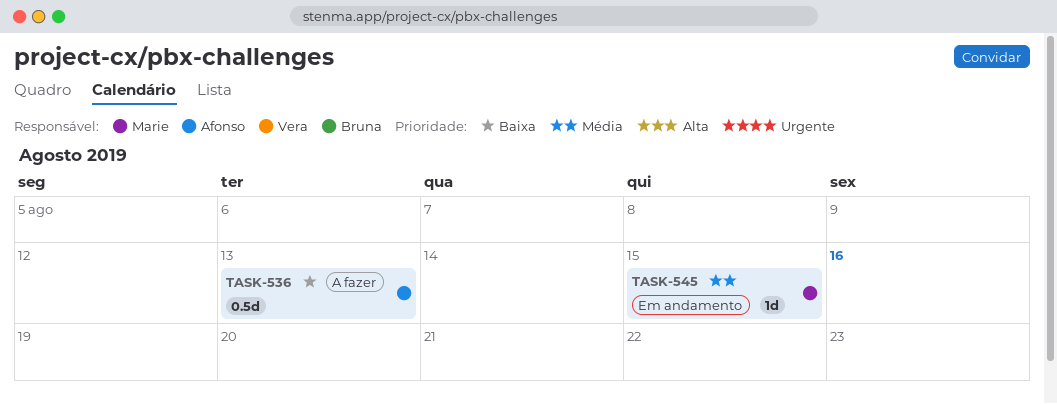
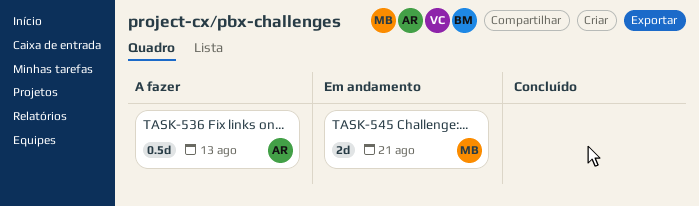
TASK-545, estimate: 1d -> 2d
TASK-545, due: Aug 15 -> Aug 21

